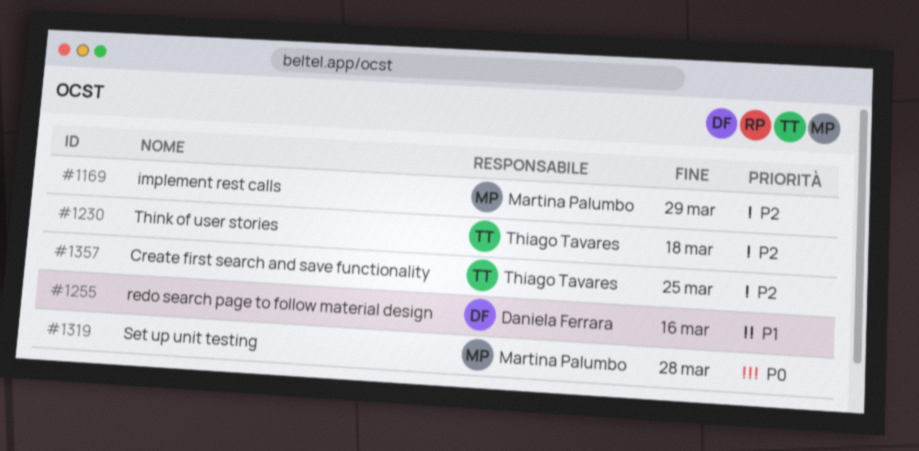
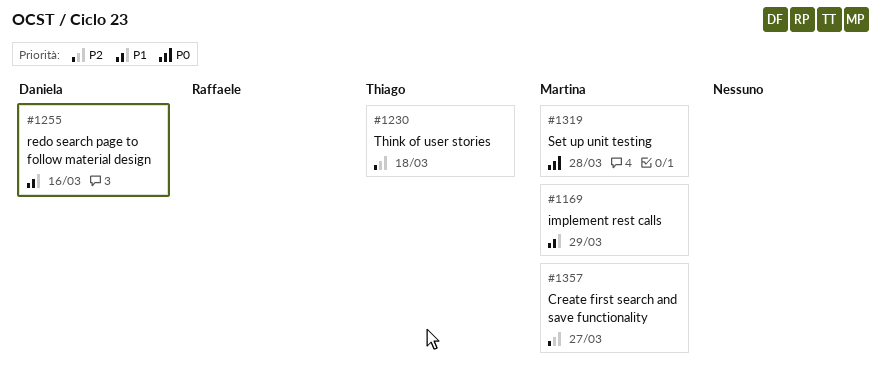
#1169, priority: P2 -> P1
#1357, owner: Thiago Tavares -> Martina Palumbo
#1357, due: Mar 25 -> Mar 27

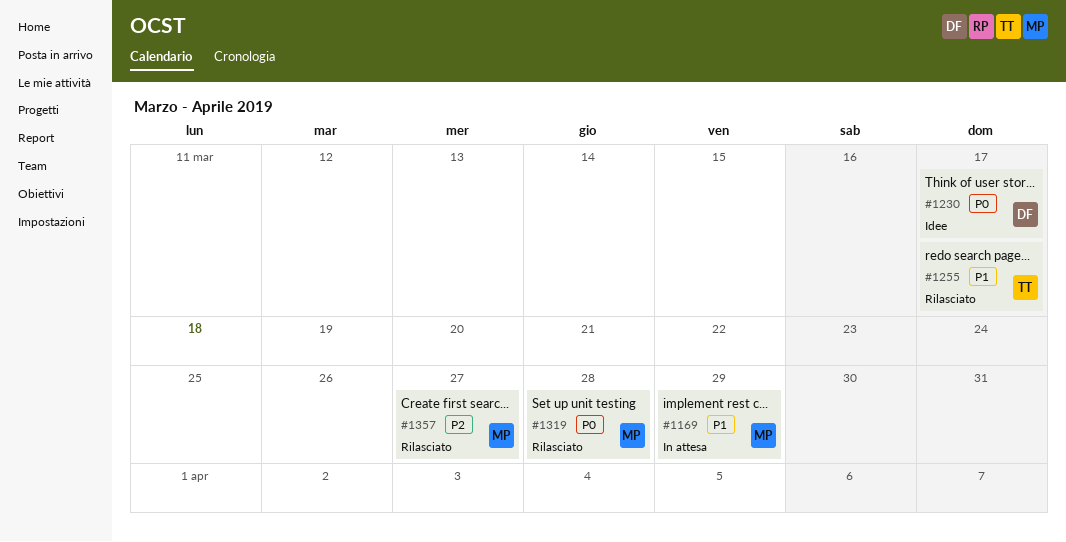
#1230, owner: Thiago -> Daniela
#1230, priority: P2 -> P0
#1230, due: Mar 18 -> Mar 17
#1255, owner: Daniela -> Thiago
#1255, due: Mar 16 -> Mar 17

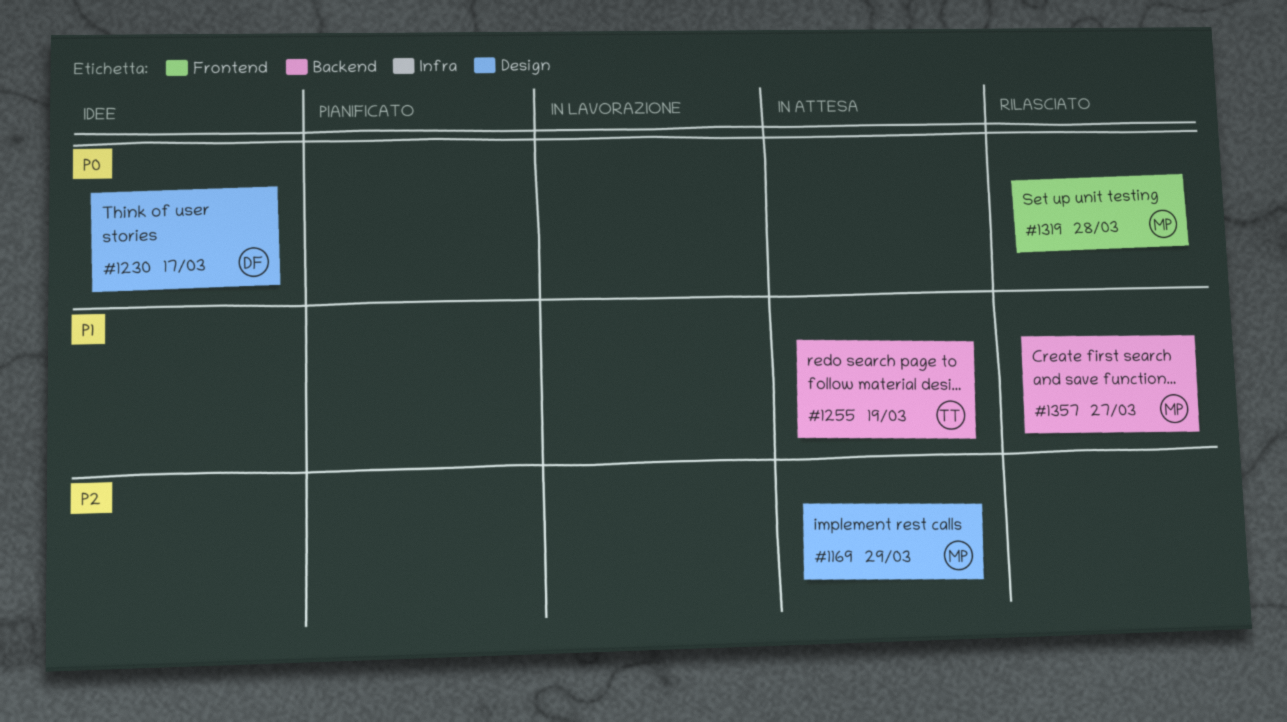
#1169, priority: P1 -> P2
#1255, status: Rilasciato -> In attesa
#1255, due: Mar 17 -> Mar 19
#1357, priority: P2 -> P1

